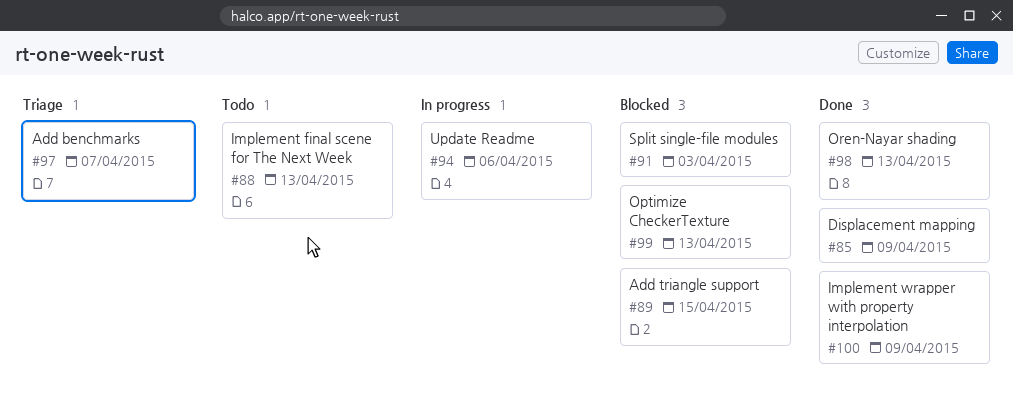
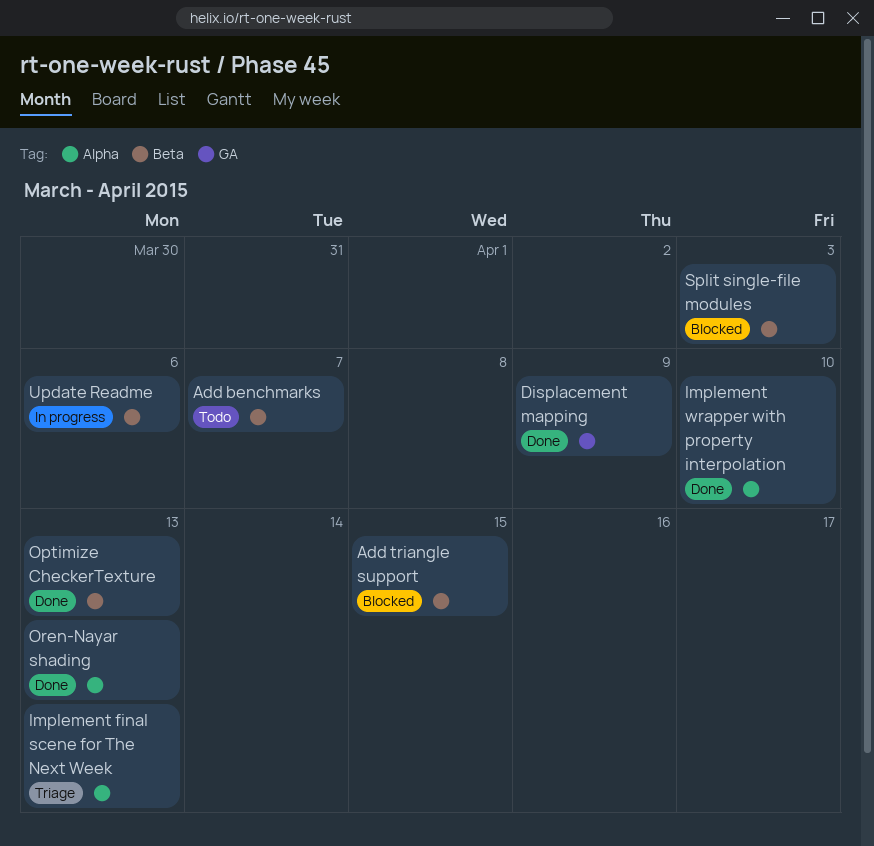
Add benchmarks, status: Triage -> Todo
Implement final scene for The Next Week, status: Todo -> Triage
Implement wrapper with property interpolation, due: Apr 9 -> Apr 10
Optimize CheckerTexture, status: Blocked -> Done

